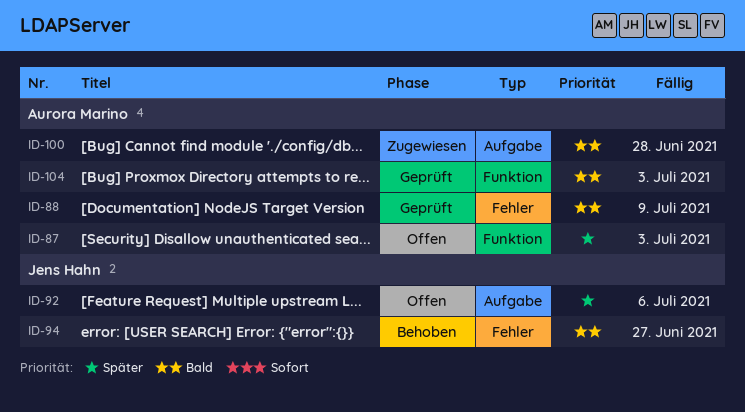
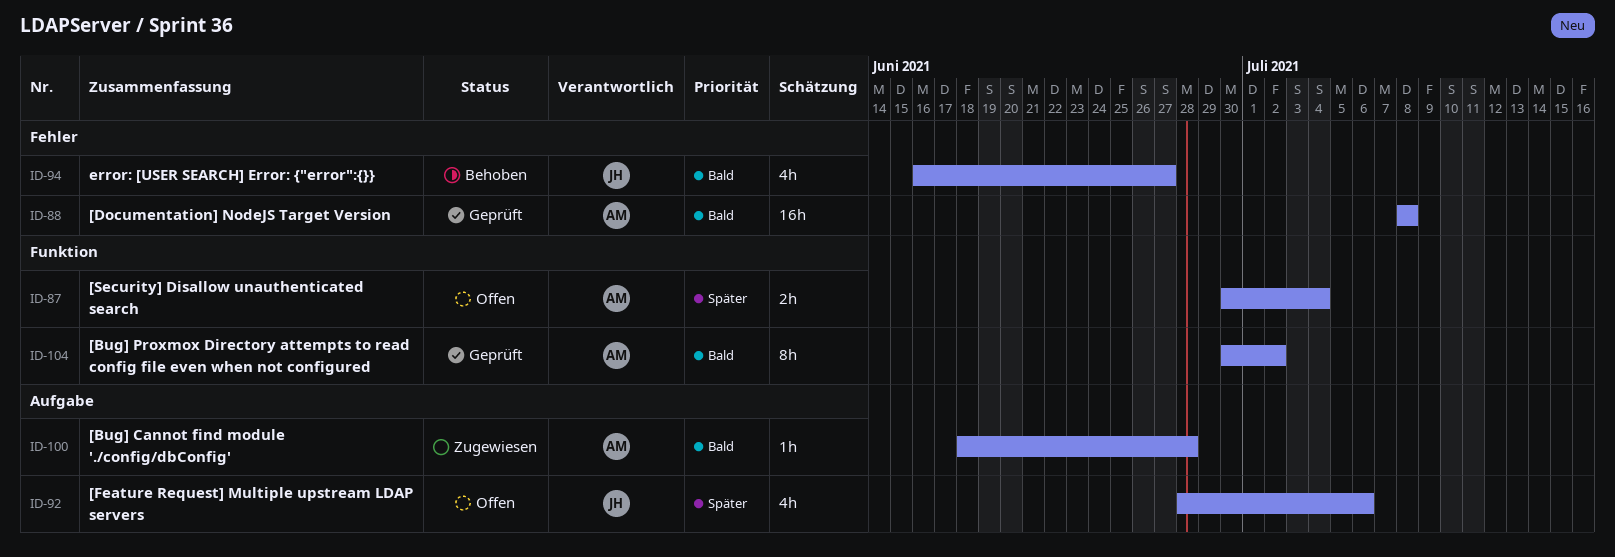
ID-87, due: Jul 3 -> Jul 4
ID-88, due: Jul 9 -> Jul 8
ID-104, due: Jul 3 -> Jul 2

